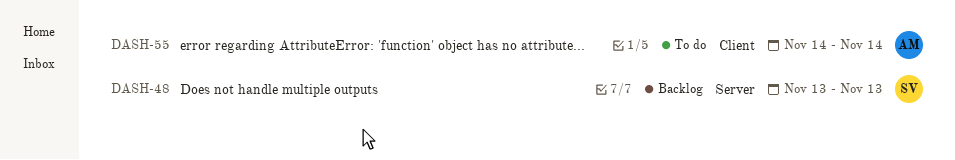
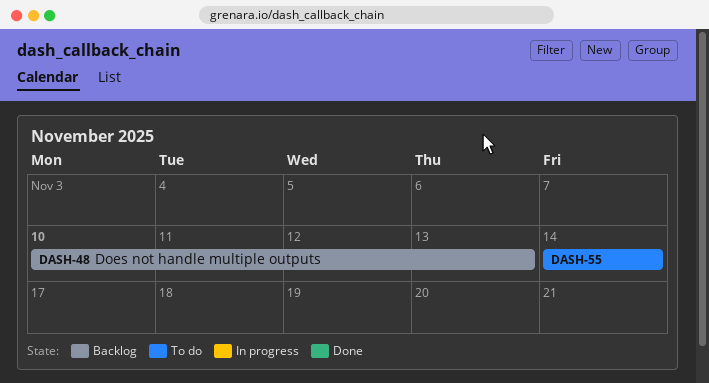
DASH-48, start: Nov 13 -> Nov 10

